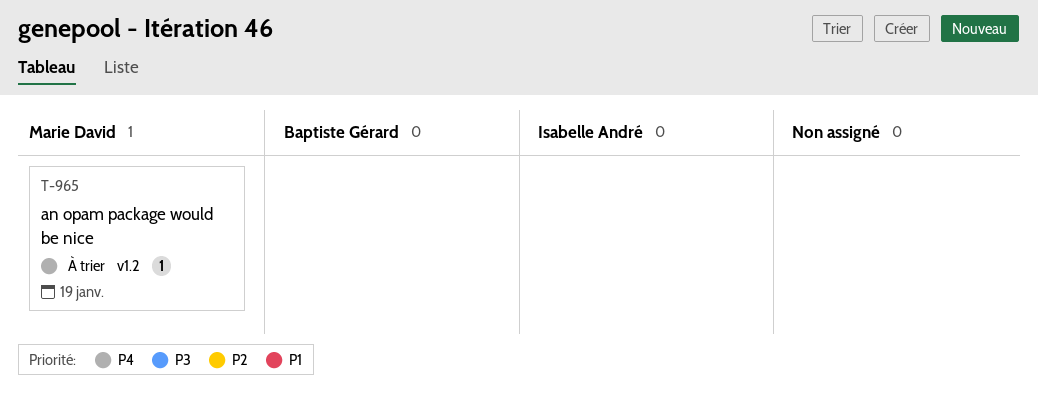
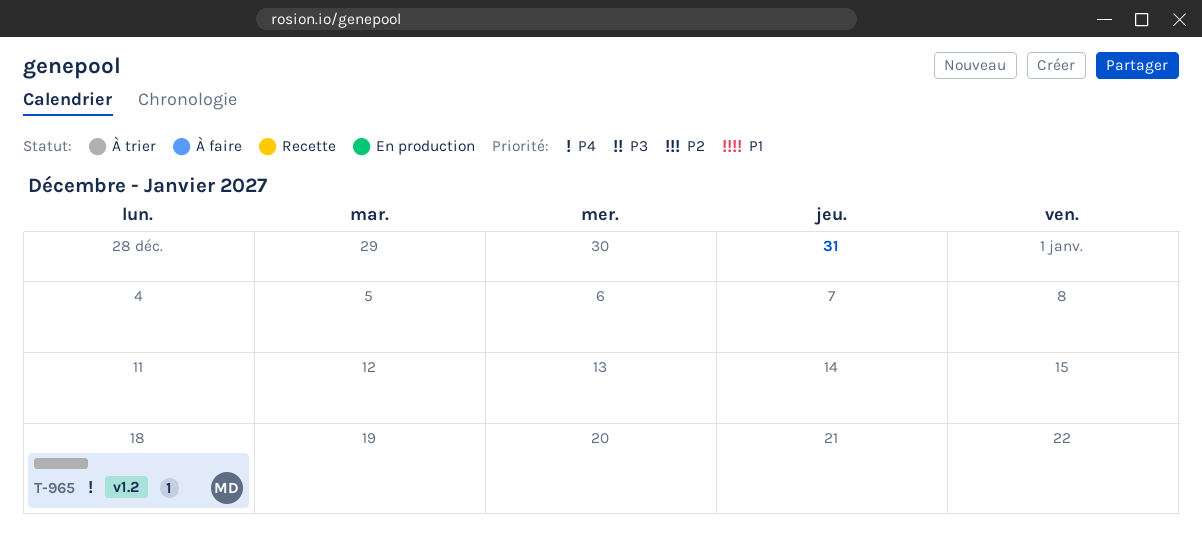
T-965, due: Jan 19 -> Jan 18

